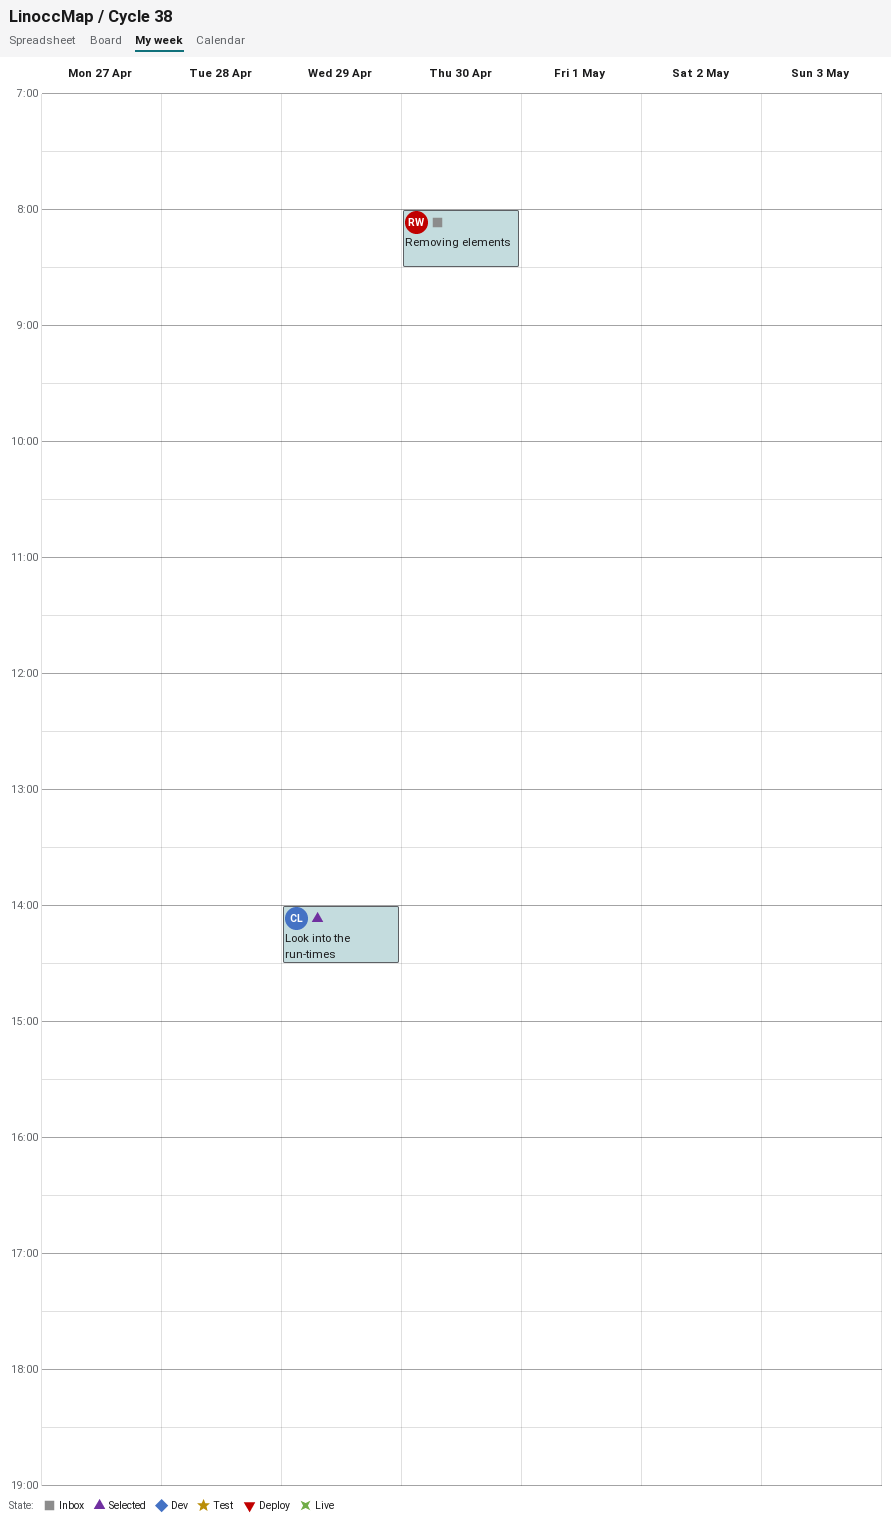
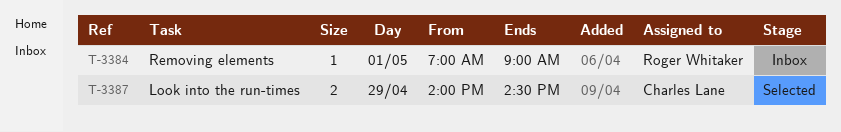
Removing elements, day: Apr 30 -> May 1
Removing elements, begins: 08:00 -> 07:00
Removing elements, ends: 08:30 -> 09:00

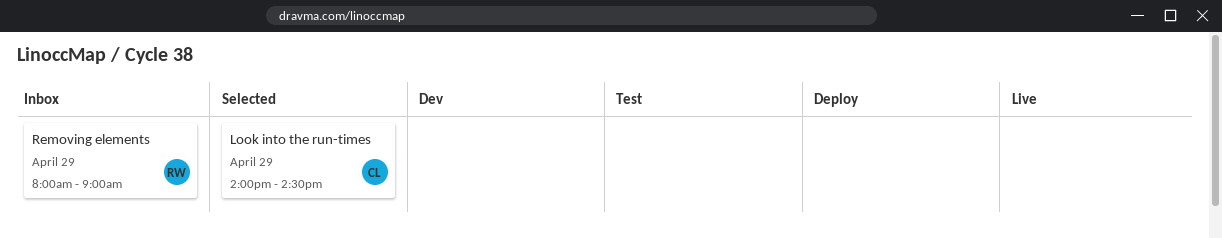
Removing elements, day: May 1 -> Apr 29
Removing elements, begins: 07:00 -> 08:00

